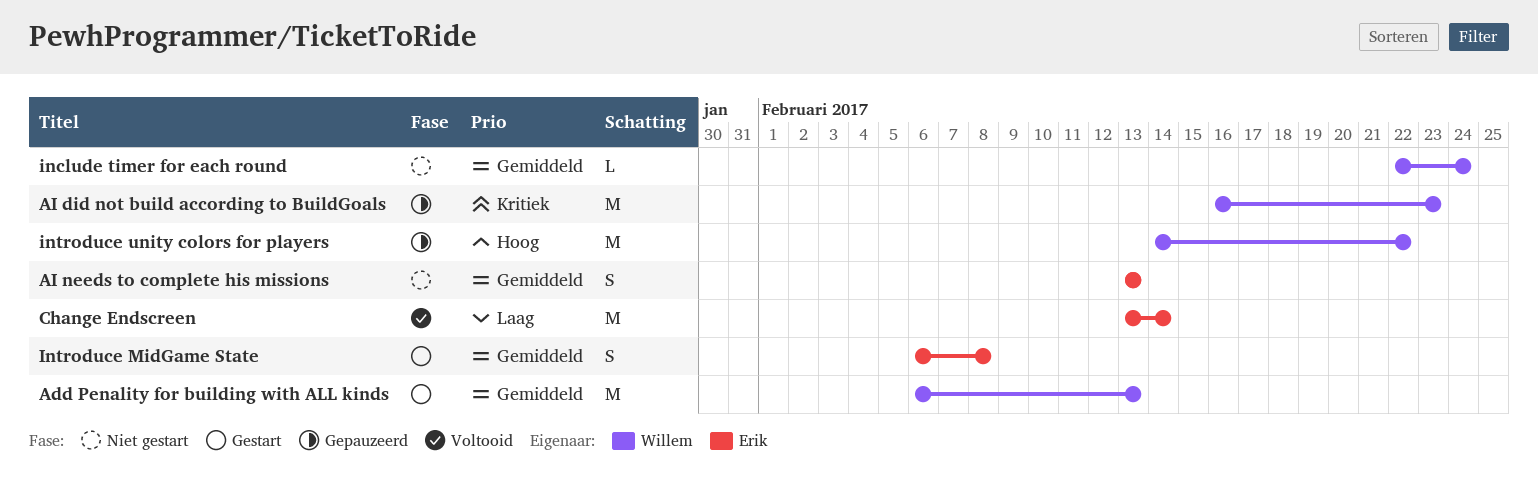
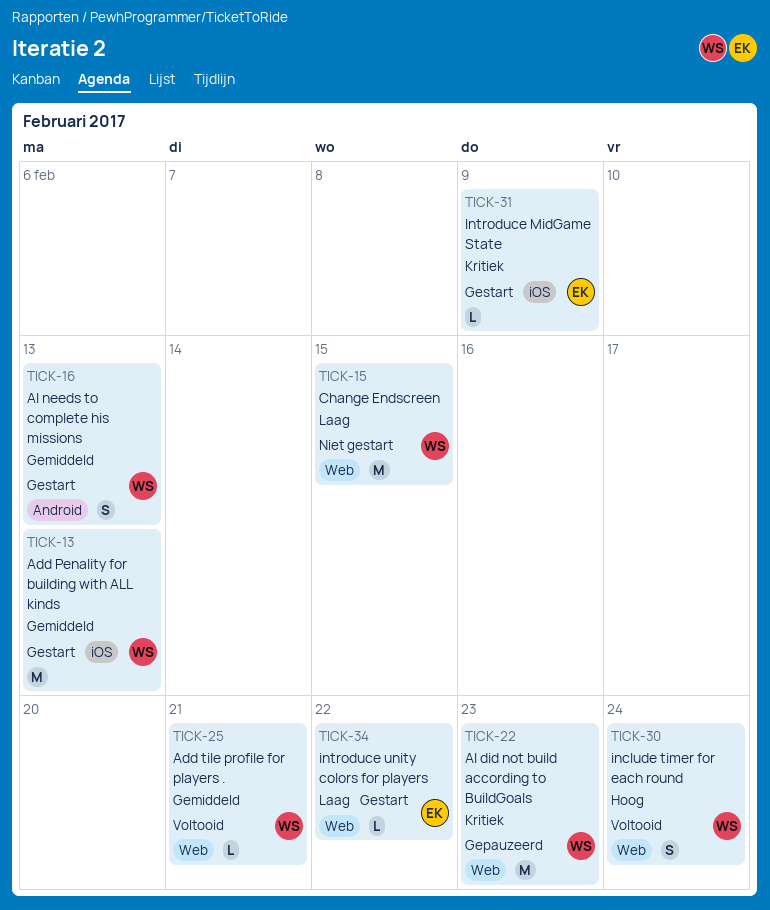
Add tile profile for players .: none -> present
AI needs to complete his missions, status: Niet gestart -> Gestart
AI needs to complete his missions, owner: Erik -> Willem
Change Endscreen, status: Voltooid -> Niet gestart
Change Endscreen, owner: Erik -> Willem
Change Endscreen, due: Feb 14 -> Feb 15
include timer for each round, status: Niet gestart -> Voltooid
include timer for each round, priority: Gemiddeld -> Hoog
include timer for each round, estimate: L -> S
Introduce MidGame State, priority: Gemiddeld -> Kritiek
Introduce MidGame State, estimate: S -> L
Introduce MidGame State, due: Feb 8 -> Feb 9
introduce unity colors for players, status: Gepauzeerd -> Gestart
introduce unity colors for players, owner: Willem -> Erik
introduce unity colors for players, priority: Hoog -> Laag
introduce unity colors for players, estimate: M -> L

